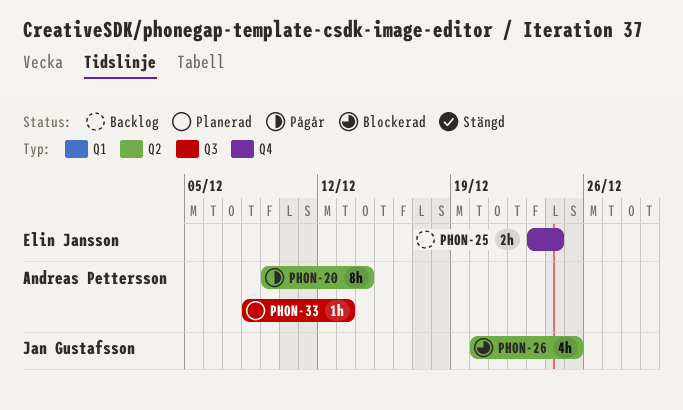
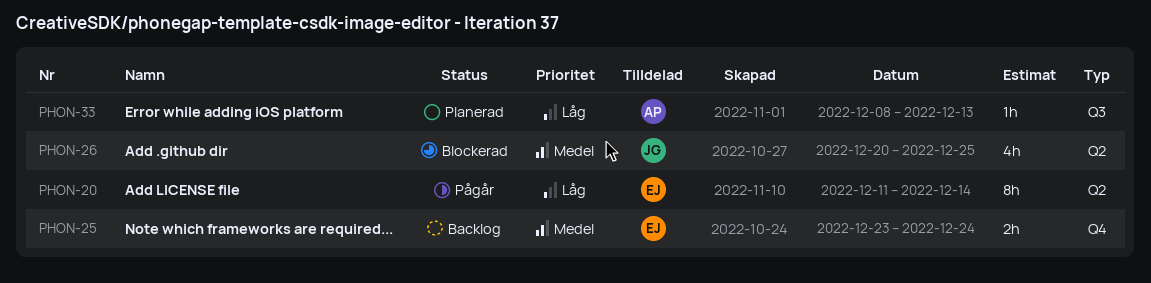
PHON-20, owner: Andreas Pettersson -> Elin Jansson
PHON-20, start: Dec 9 -> Dec 11

